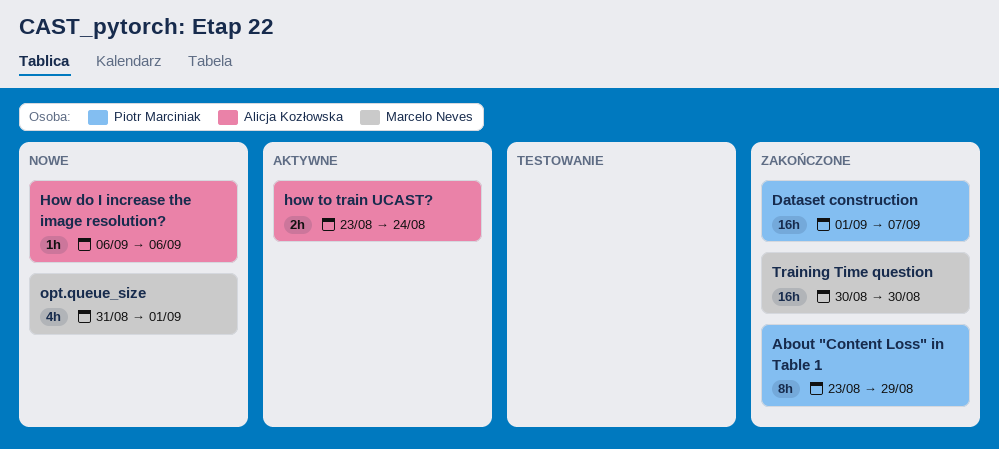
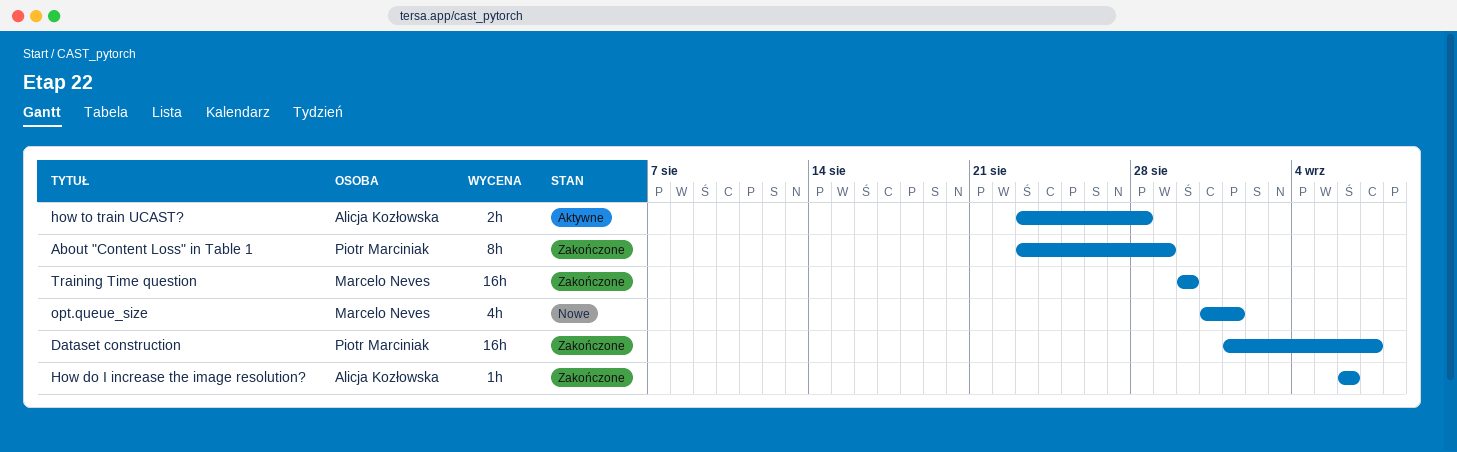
How do I increase the image resolution?, status: Nowe -> Zakończone
how to train UCAST?, due: Aug 24 -> Aug 28

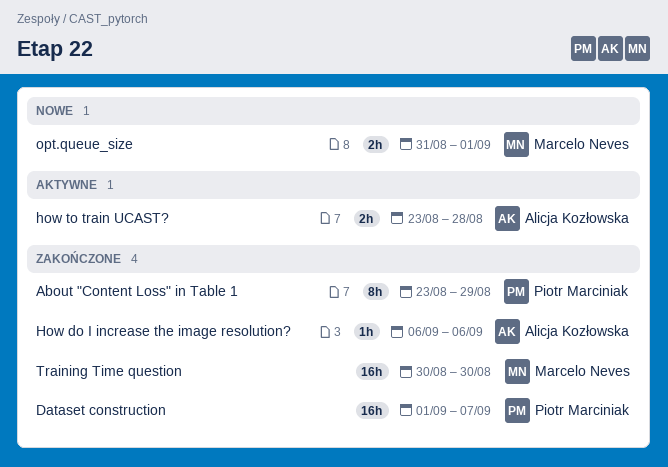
opt.queue_size, estimate: 4h -> 2h

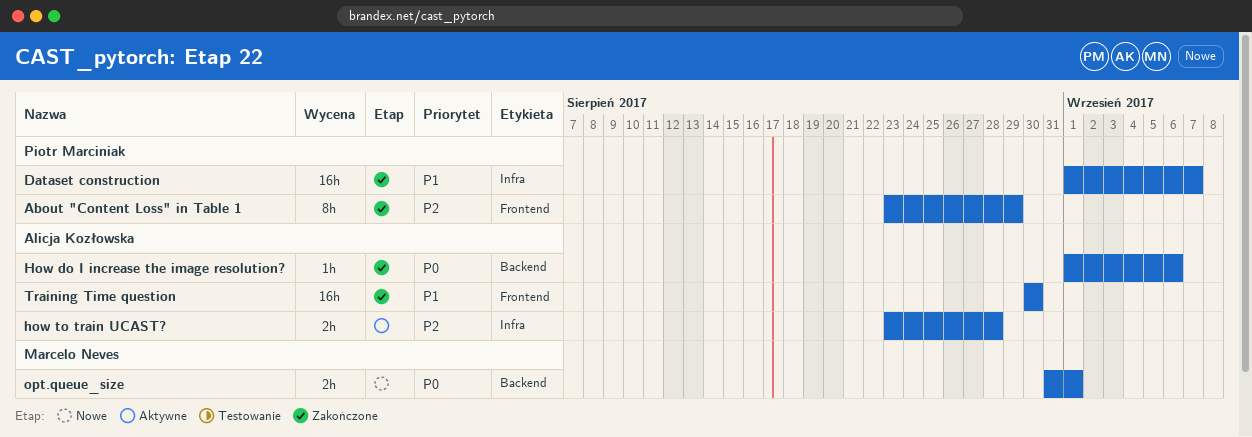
How do I increase the image resolution?, start: Sep 6 -> Sep 1
Training Time question, owner: Marcelo Neves -> Alicja Kozłowska

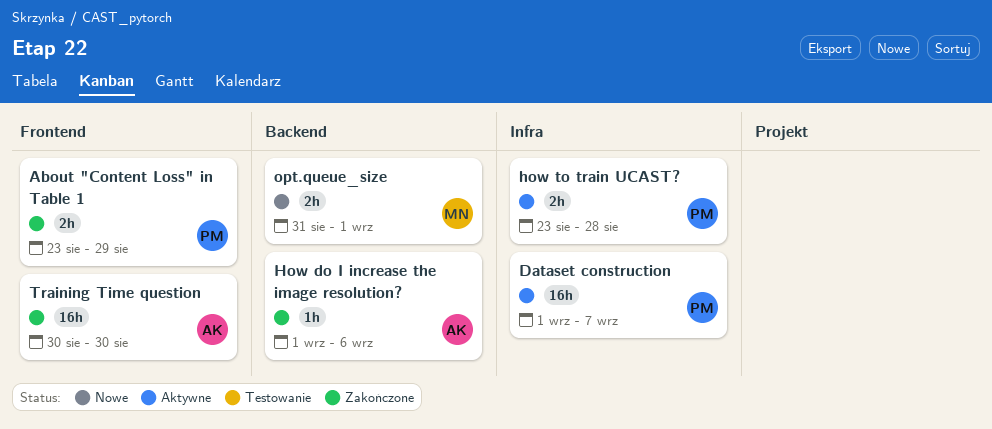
About "Content Loss" in Table 1, estimate: 8h -> 2h
Dataset construction, status: Zakończone -> Aktywne
how to train UCAST?, owner: Alicja Kozłowska -> Piotr Marciniak

